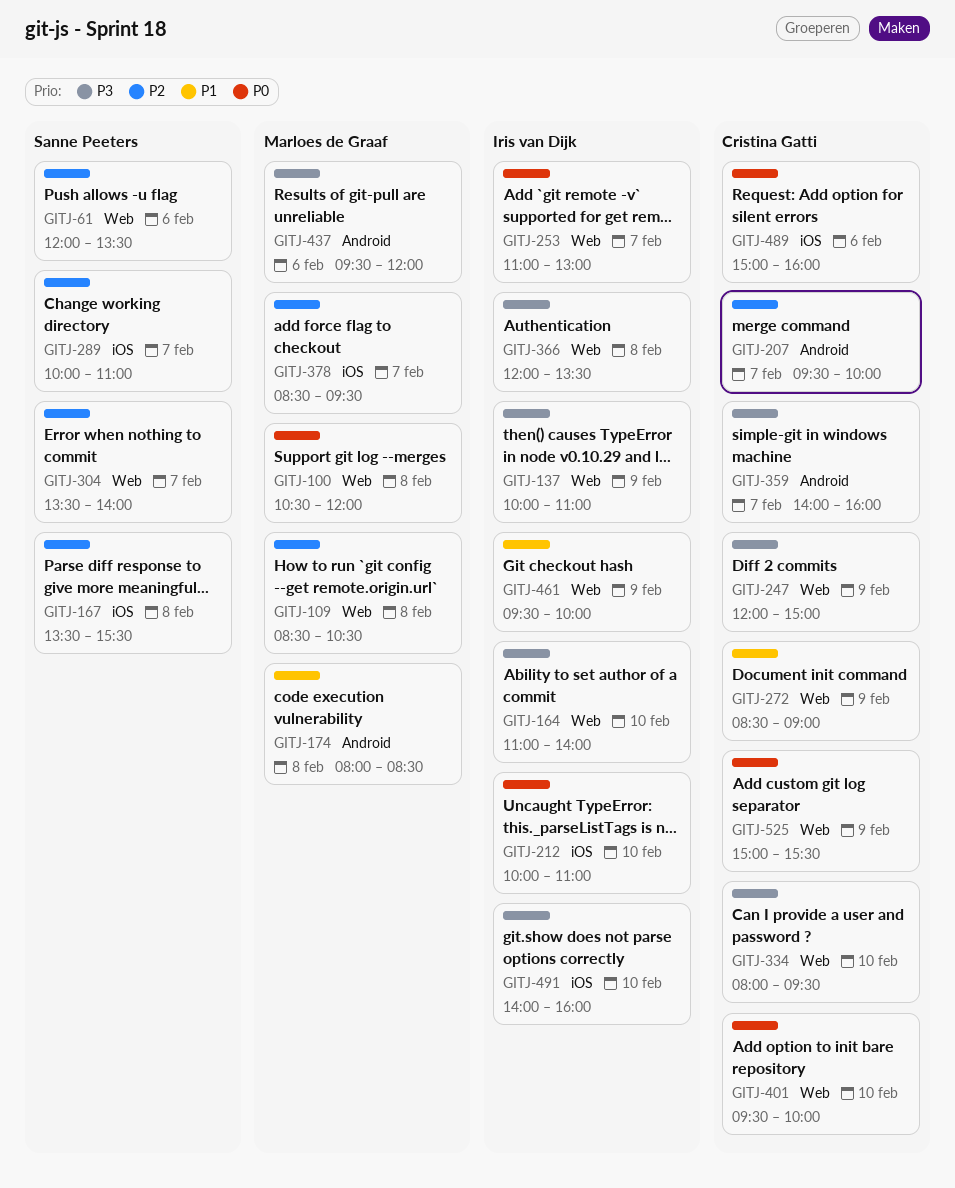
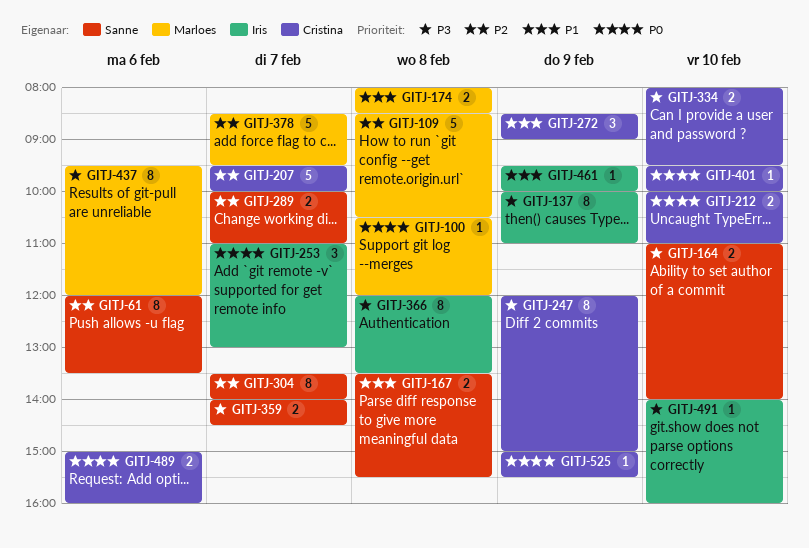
GITJ-164, owner: Iris van Dijk -> Sanne Peeters
GITJ-167, priority: P2 -> P1
GITJ-212, owner: Iris van Dijk -> Cristina Gatti
GITJ-359, owner: Cristina Gatti -> Sanne Peeters
GITJ-359, ends: 16:00 -> 14:30

